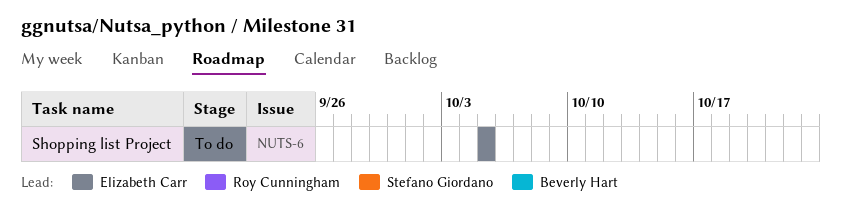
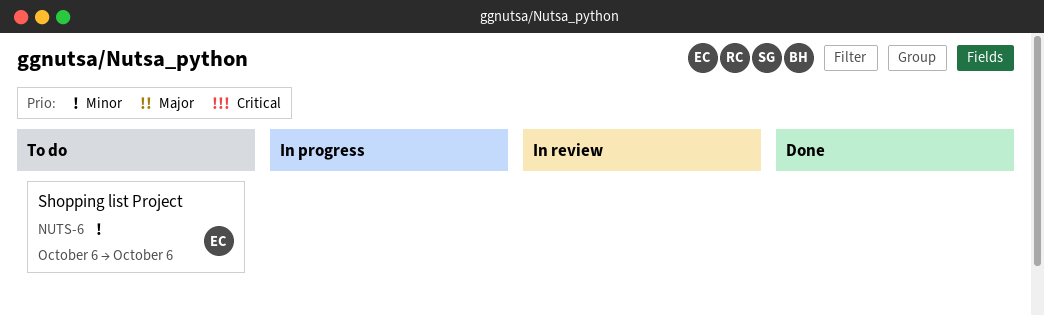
NUTS-6, start: Oct 5 -> Oct 6
NUTS-6, due: Oct 5 -> Oct 6

